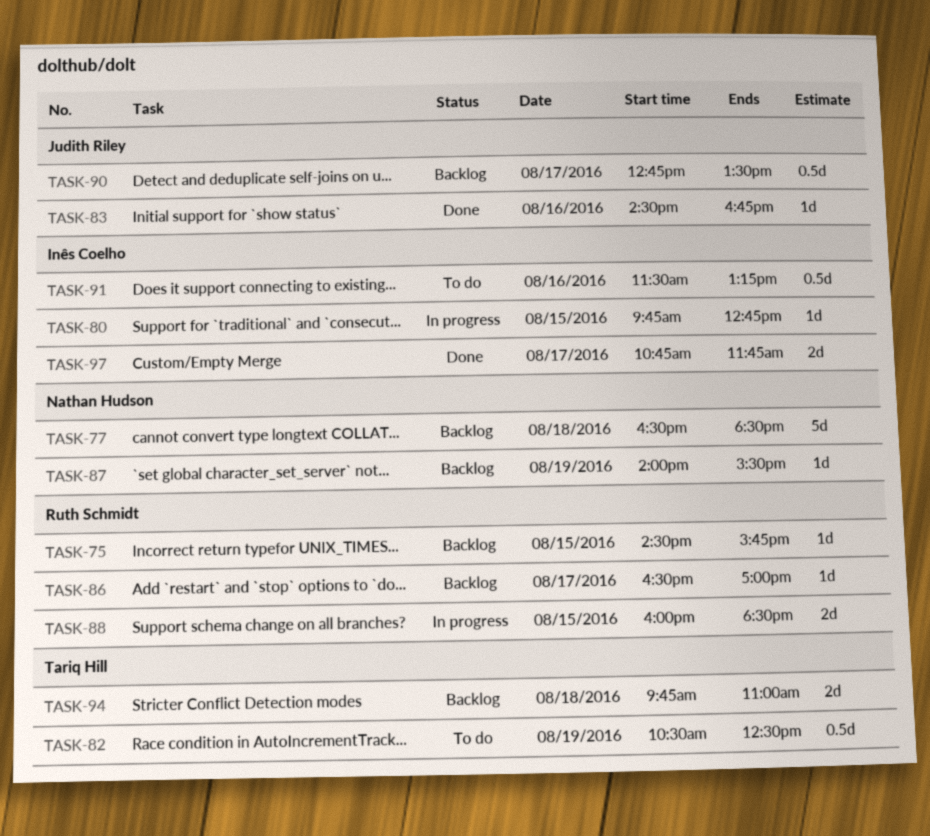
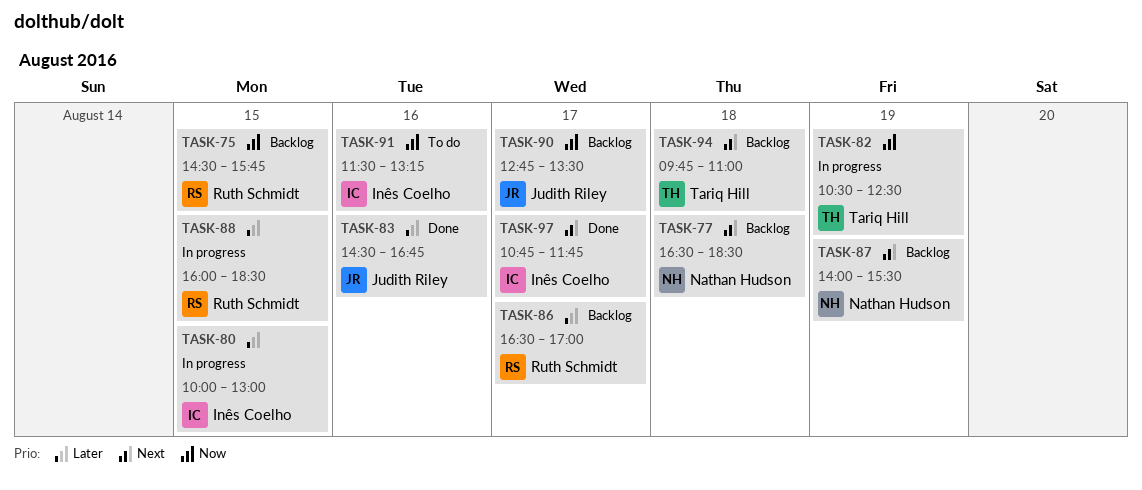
TASK-80, begins: 09:45 -> 10:00
TASK-80, ends: 12:45 -> 13:00
TASK-82, status: To do -> In progress

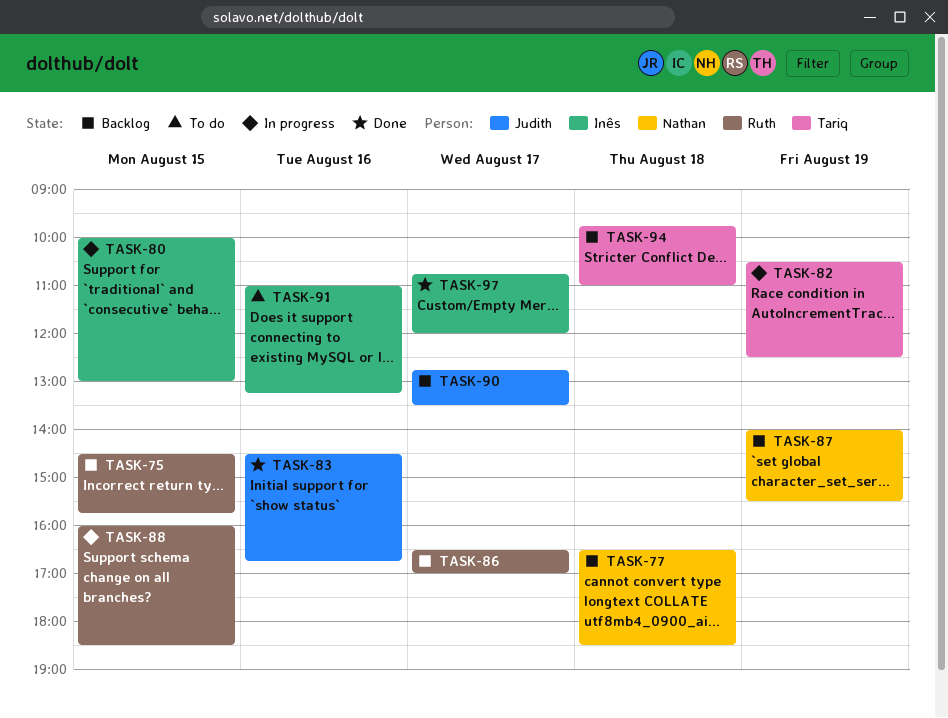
TASK-91, begins: 11:30 -> 11:00
TASK-97, ends: 11:45 -> 12:00

